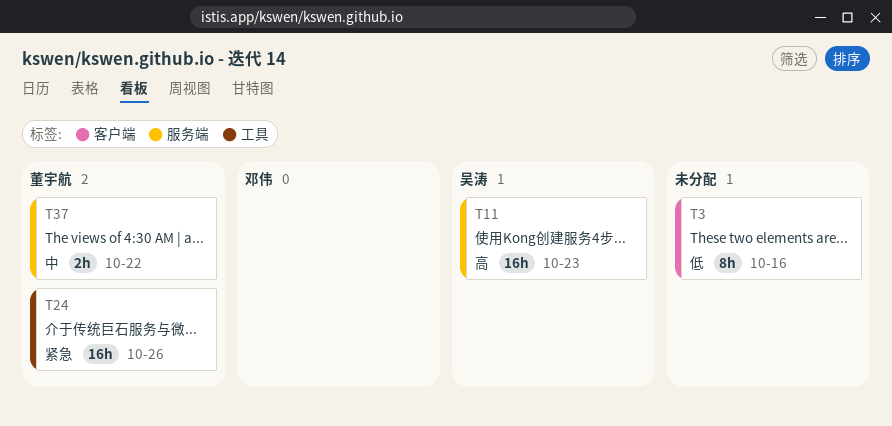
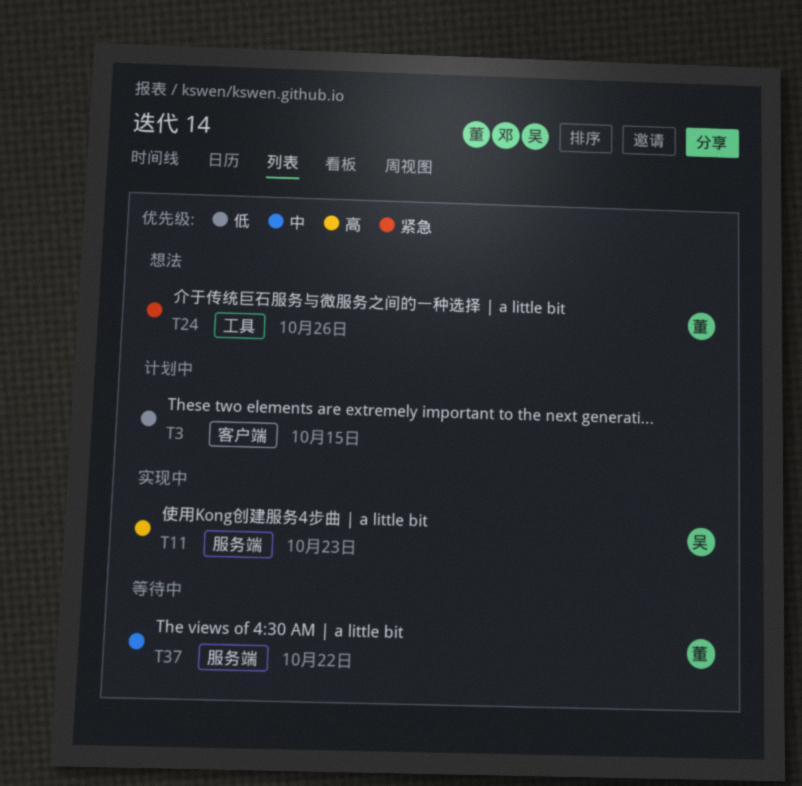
T3, due: Oct 16 -> Oct 15

